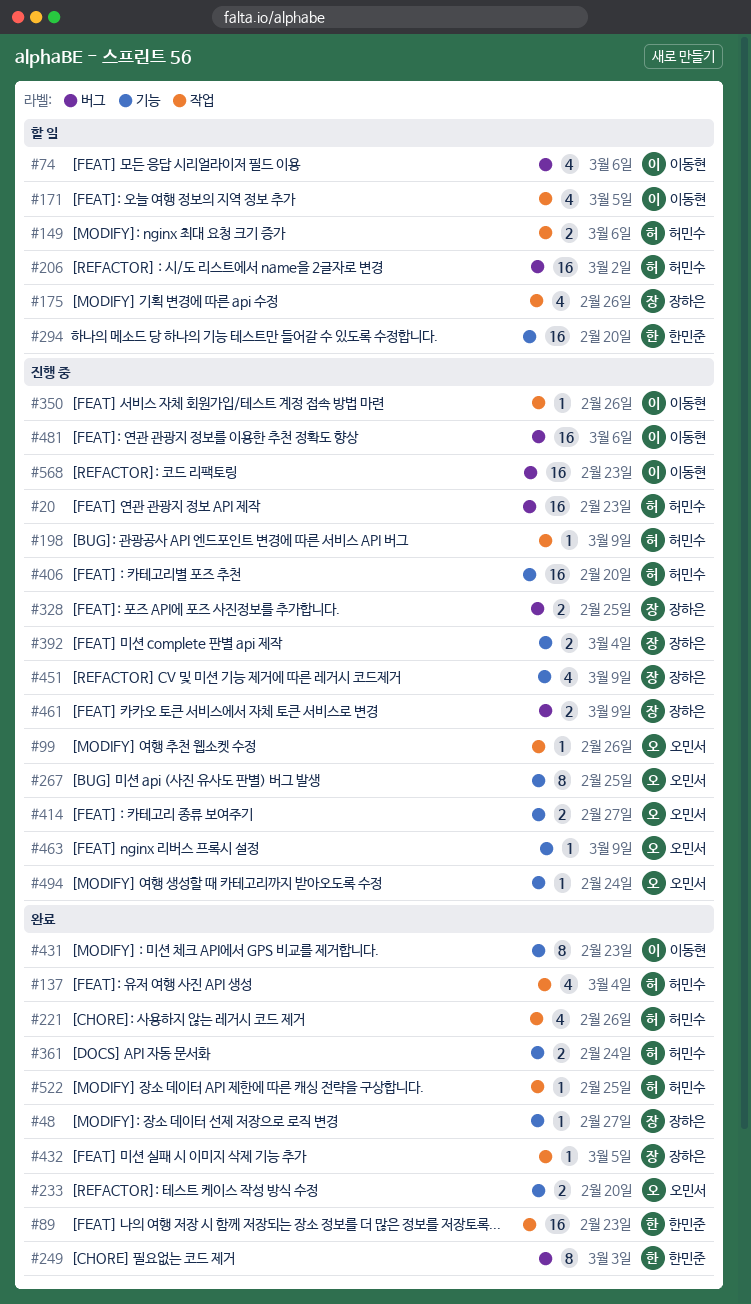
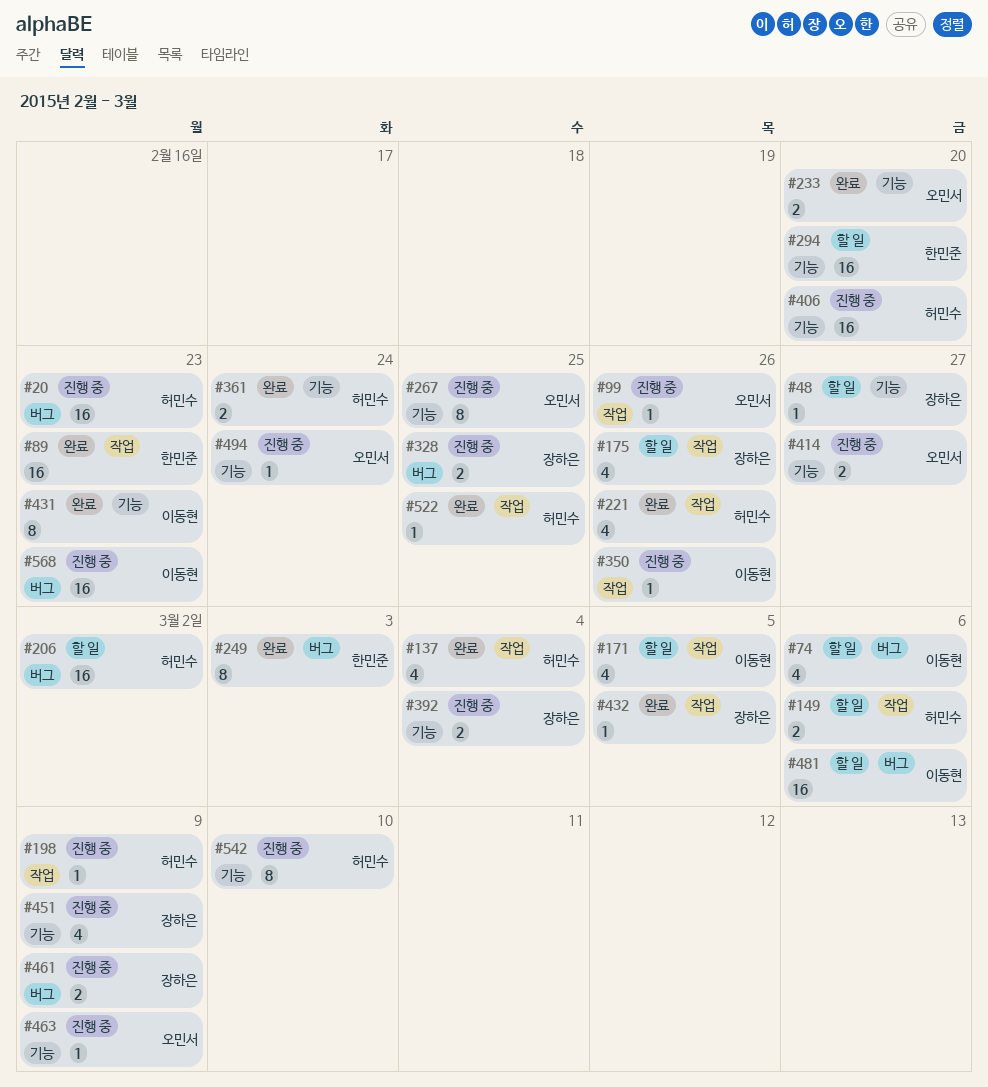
#48, status: 완료 -> 할 일
#481, status: 진행 중 -> 할 일
#542: none -> present

